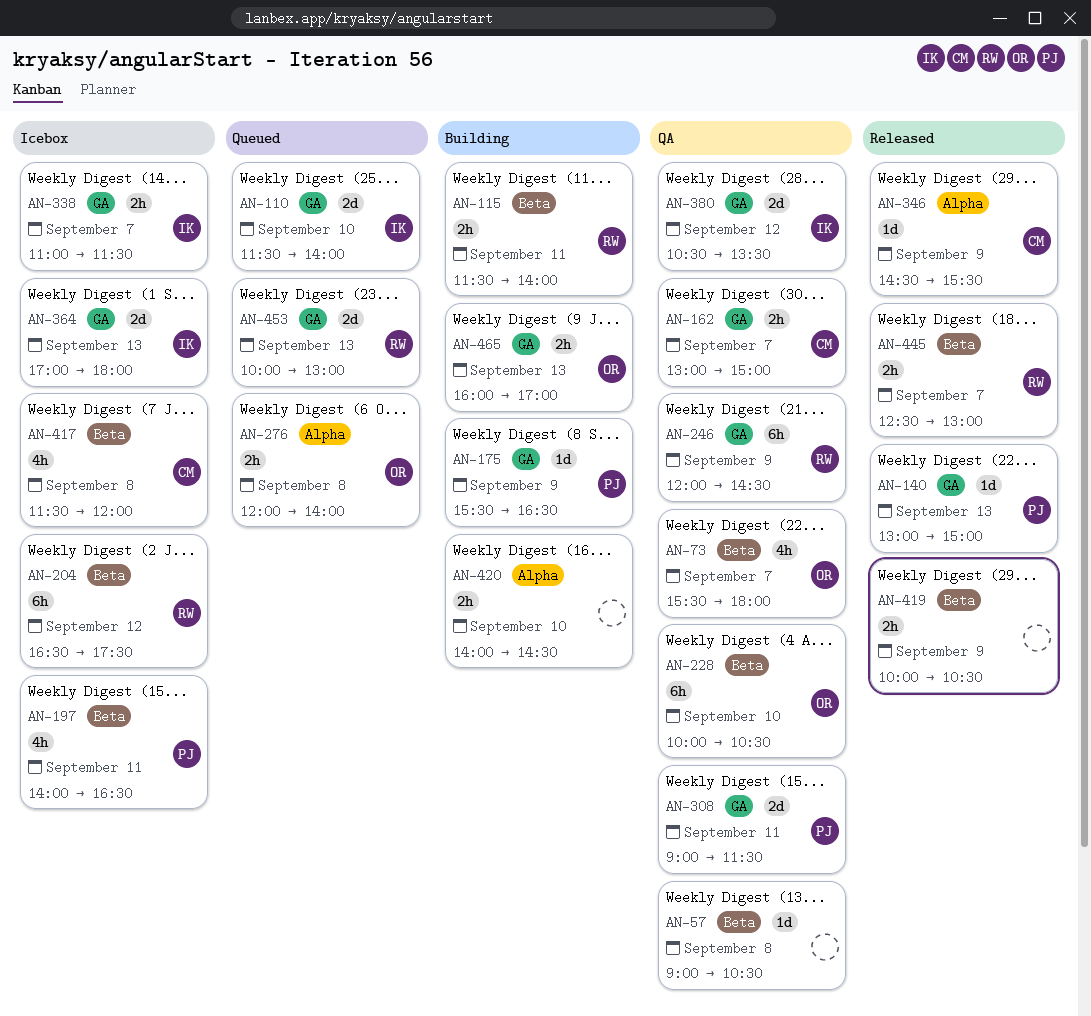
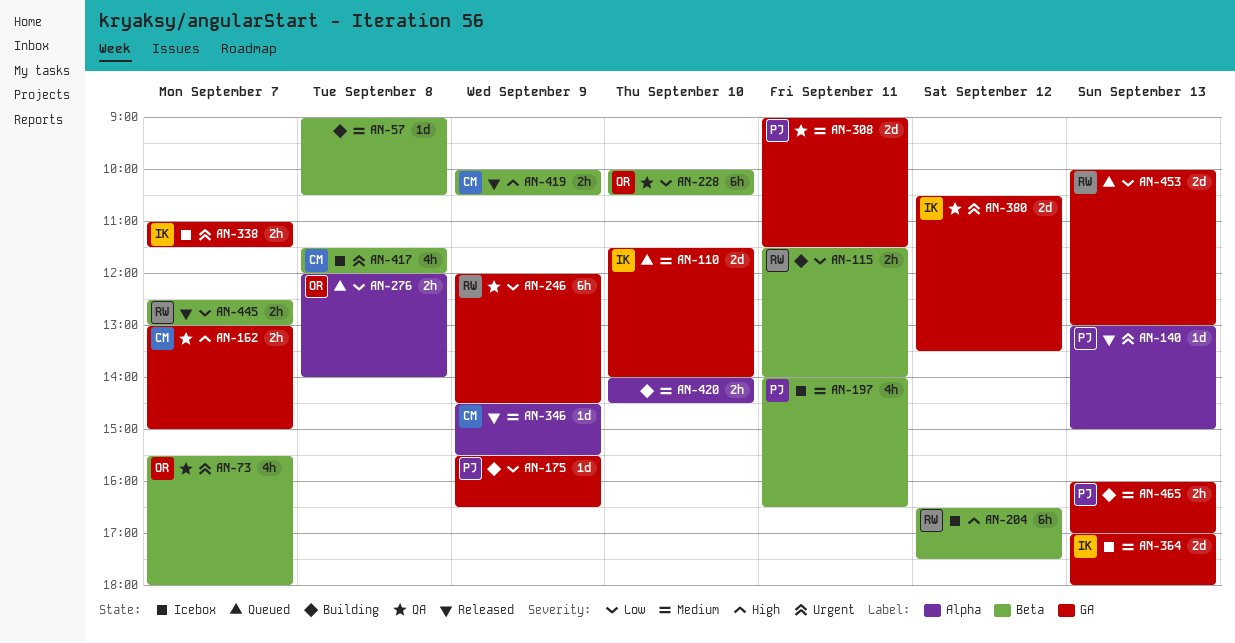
AN-57, status: QA -> Building
AN-140, label: GA -> Alpha
AN-419, owner: none -> CM
AN-465, owner: OR -> PJ

